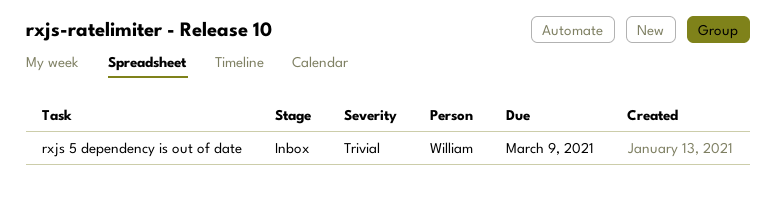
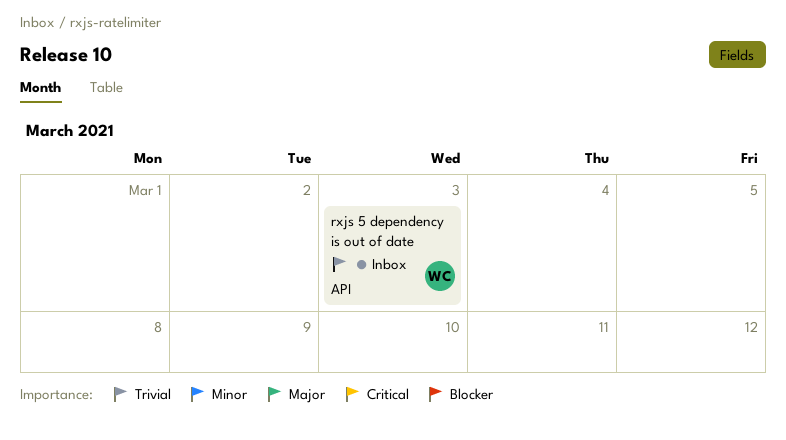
rxjs 5 dependency is out of date, due: Mar 9 -> Mar 3

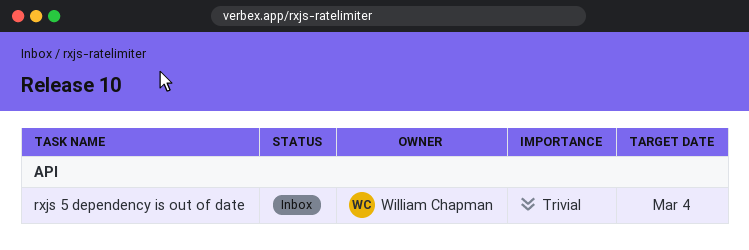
rxjs 5 dependency is out of date, due: Mar 3 -> Mar 4

